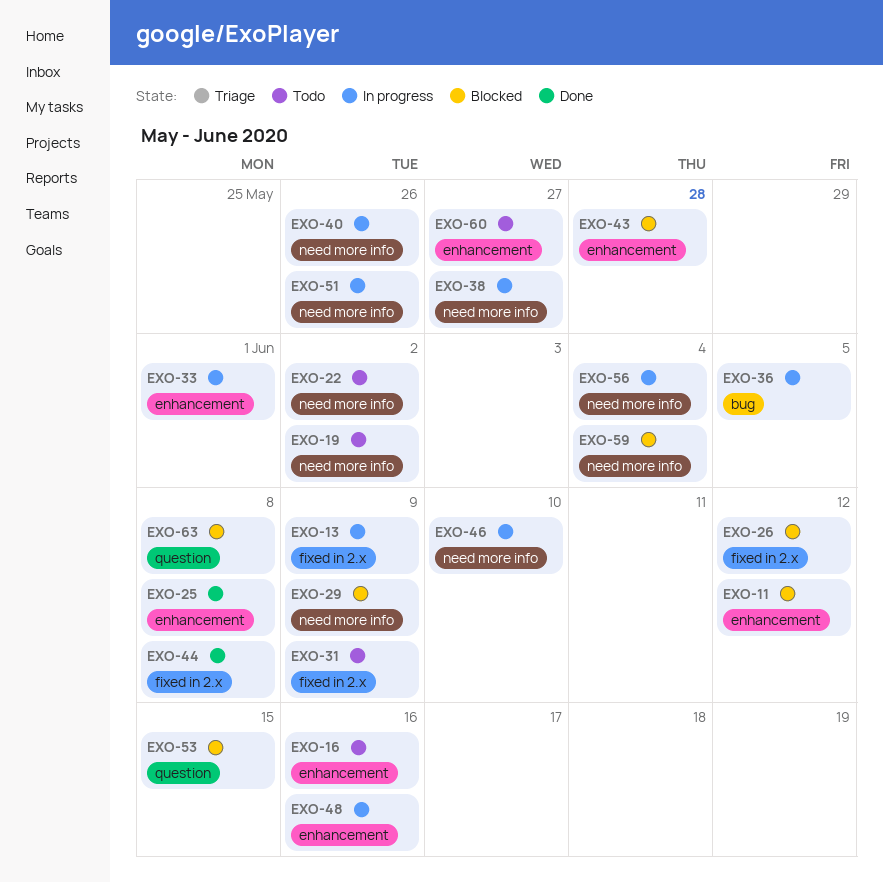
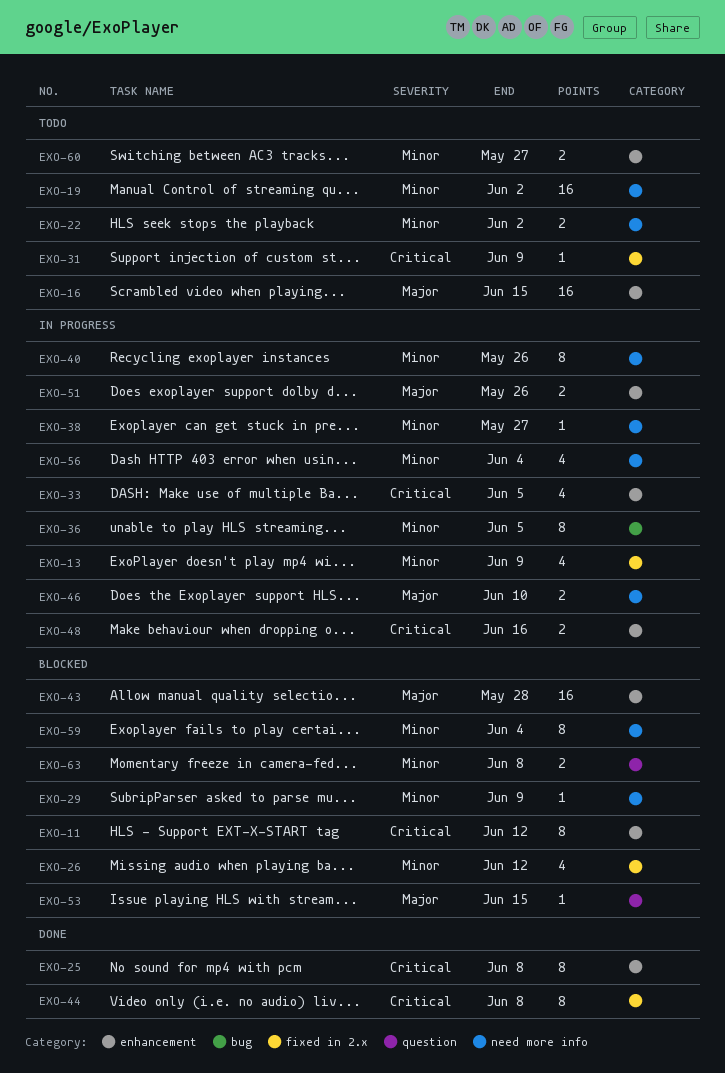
EXO-16, due: Jun 16 -> Jun 15
EXO-33, due: Jun 1 -> Jun 5
EXO-51, label: need more info -> enhancement

